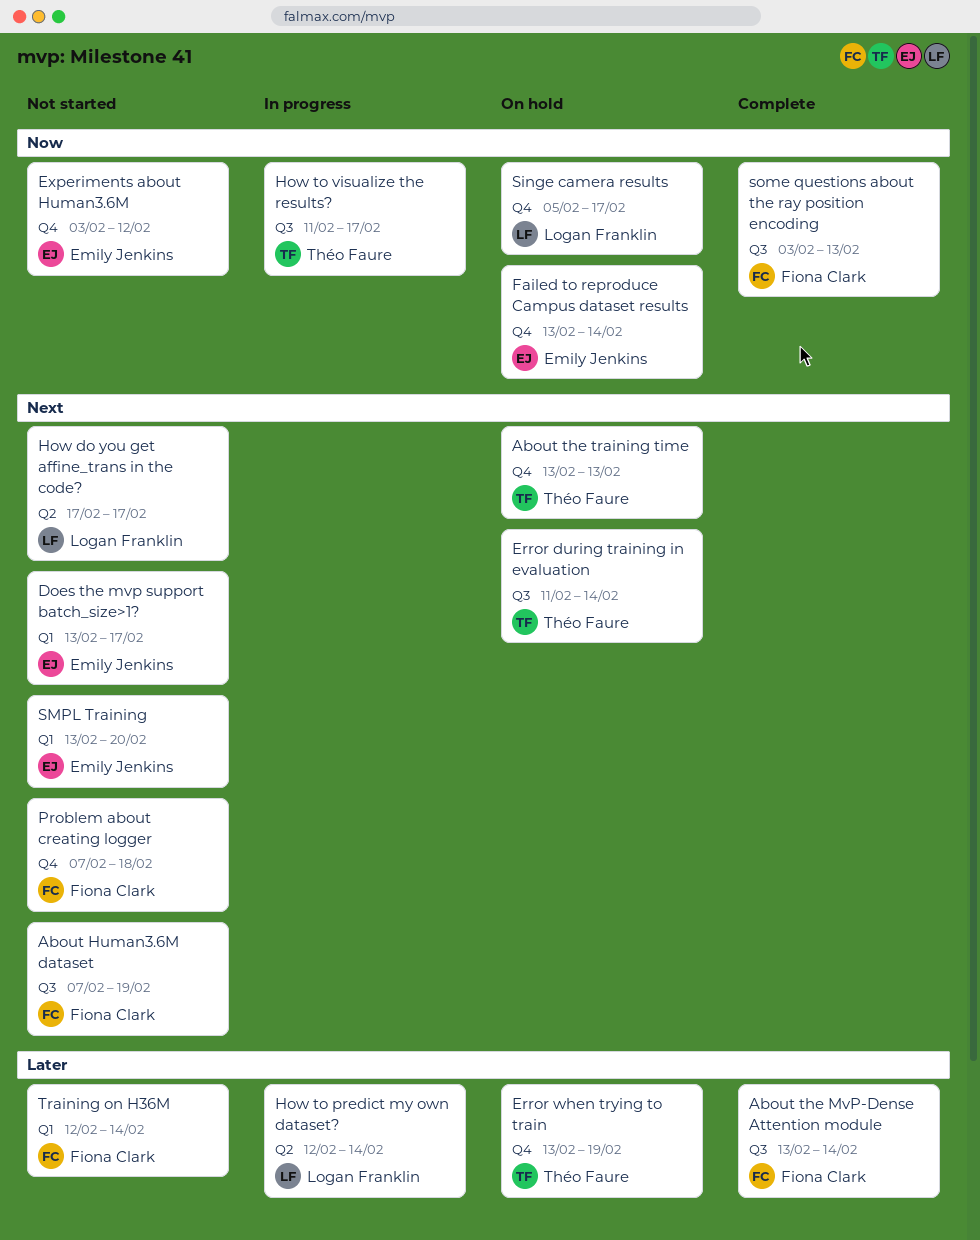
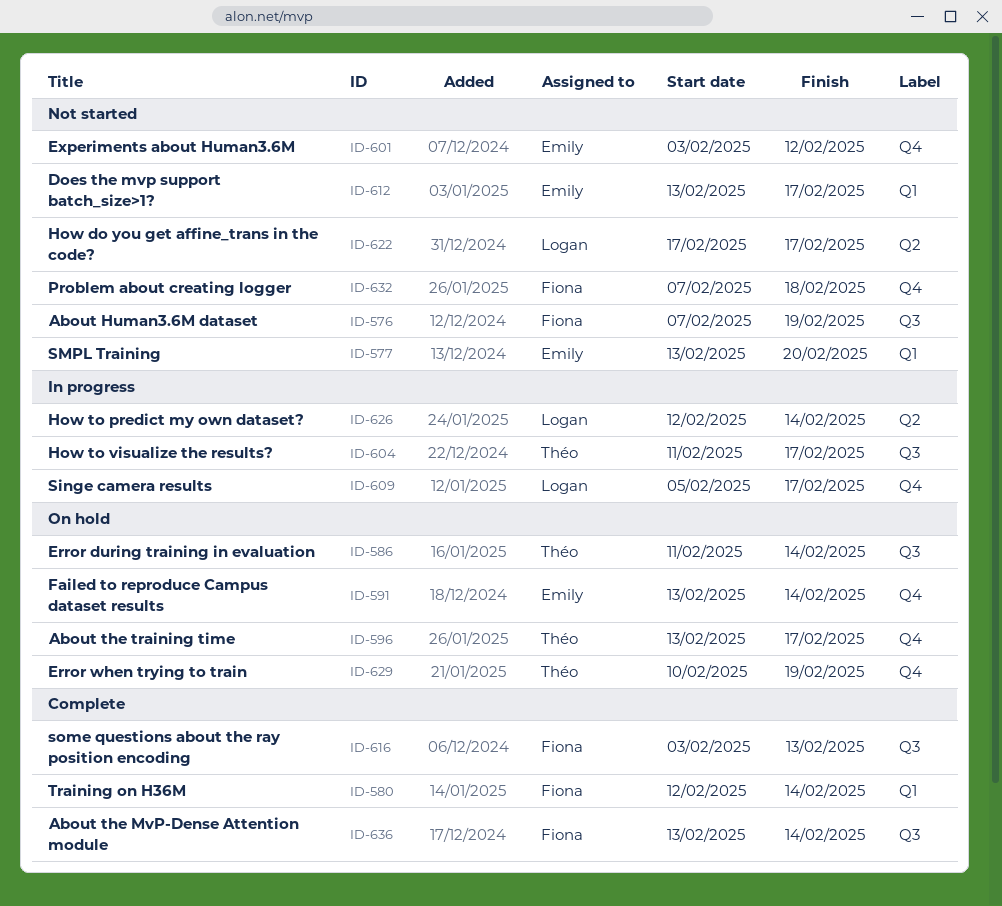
About the training time, due: Feb 13 -> Feb 17
Error when trying to train, start: Feb 13 -> Feb 10
Singe camera results, status: On hold -> In progress
Training on H36M, status: Not started -> Complete

